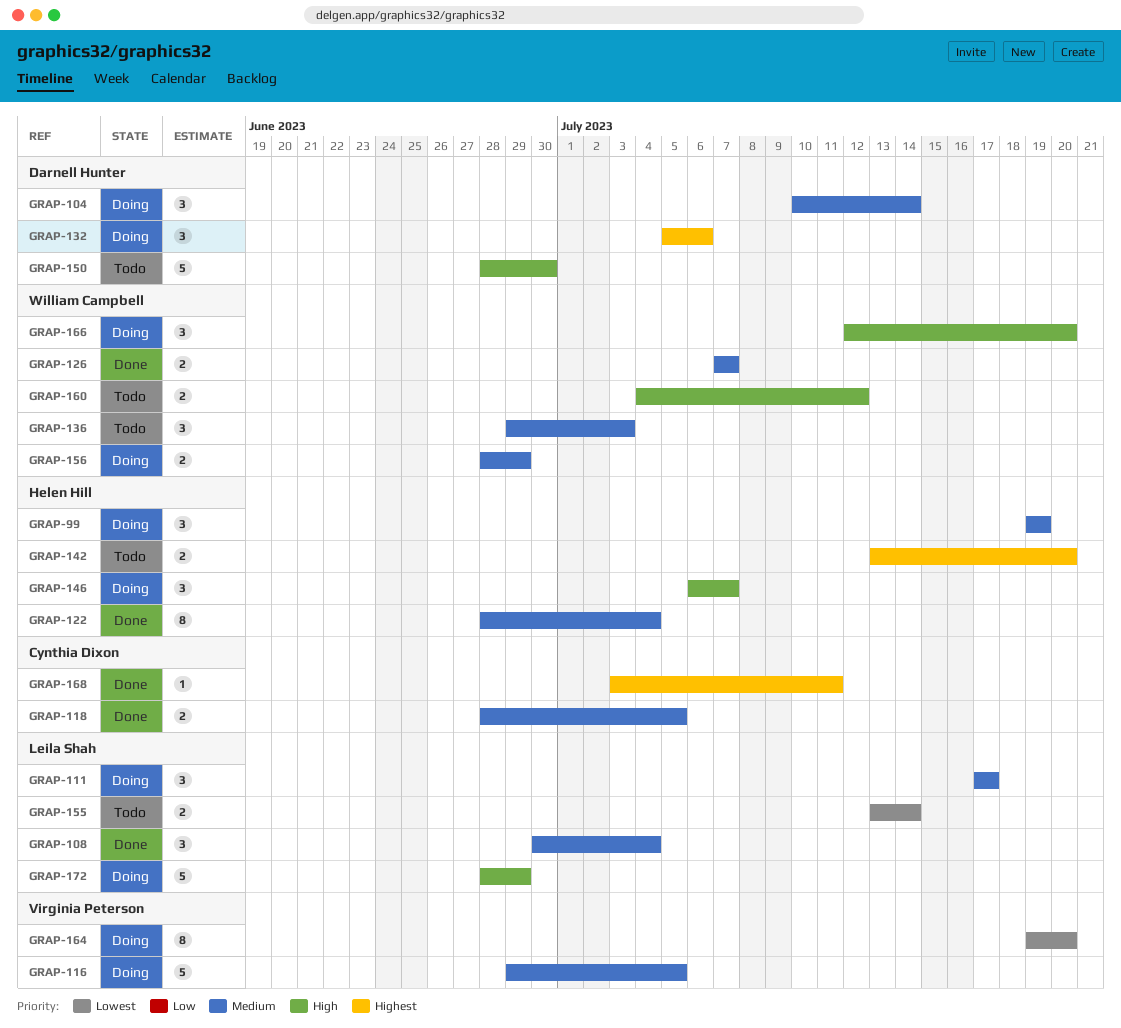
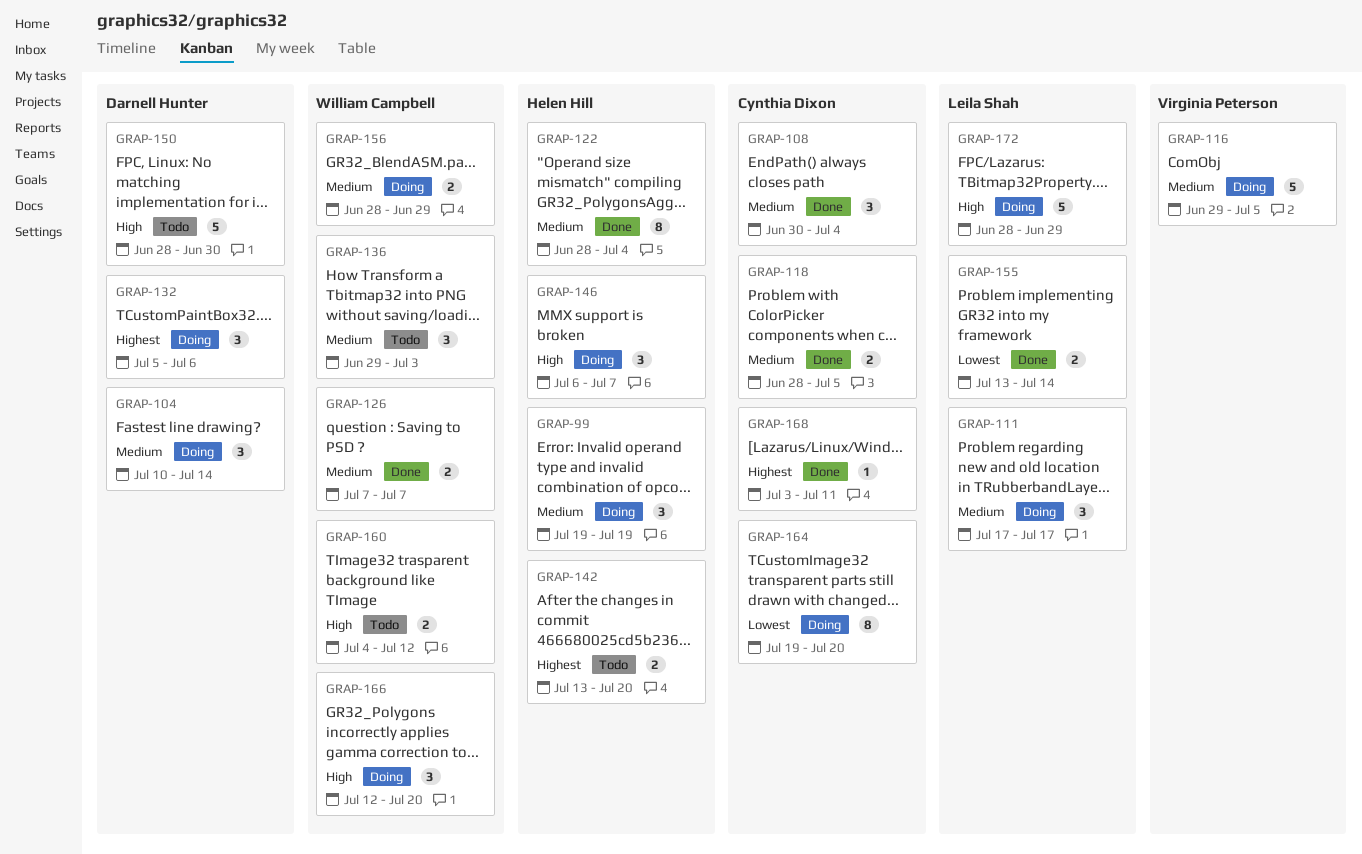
GRAP-108, owner: Leila Shah -> Cynthia Dixon
GRAP-155, status: Todo -> Done
GRAP-164, owner: Virginia Peterson -> Cynthia Dixon

